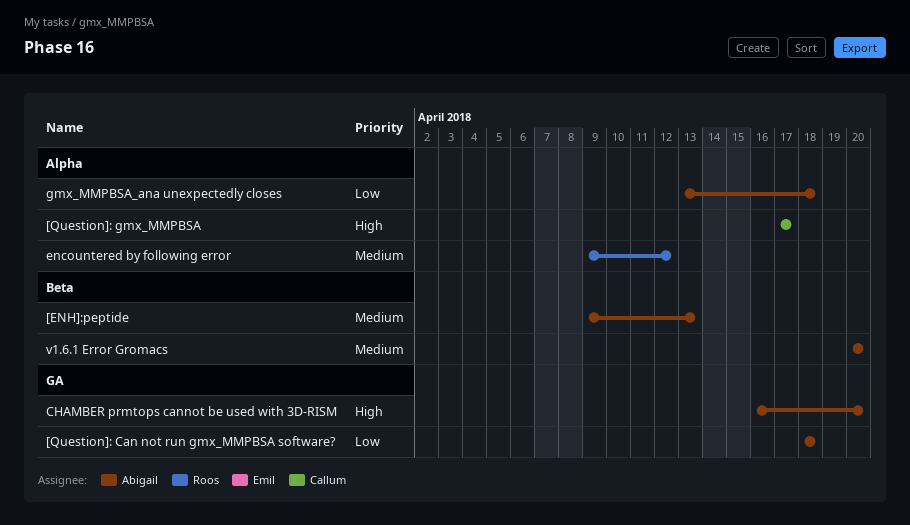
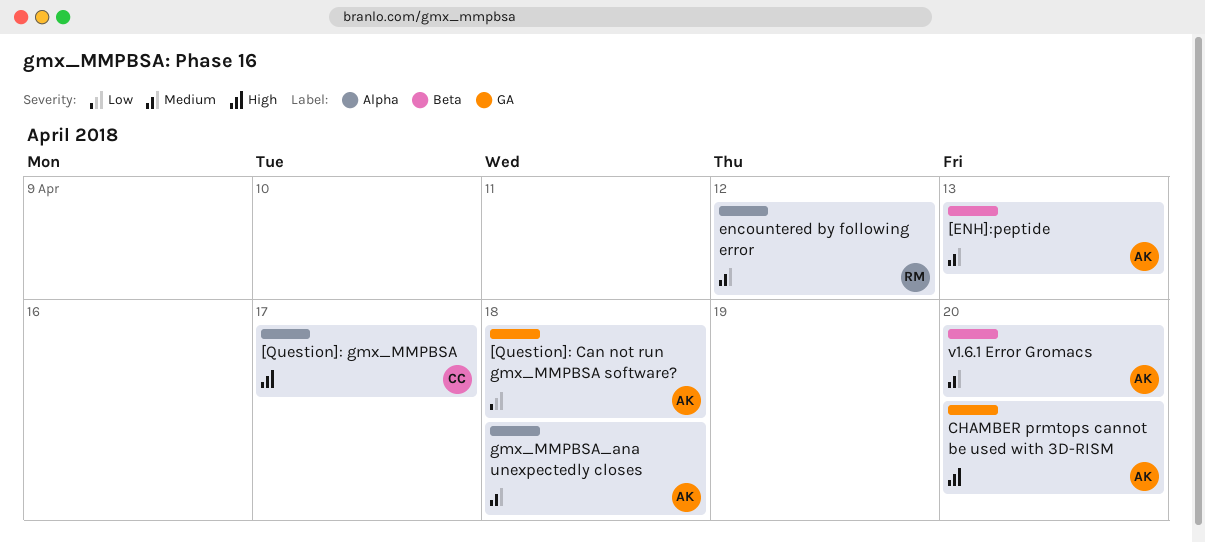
gmx_MMPBSA_ana unexpectedly closes, priority: Low -> Medium

